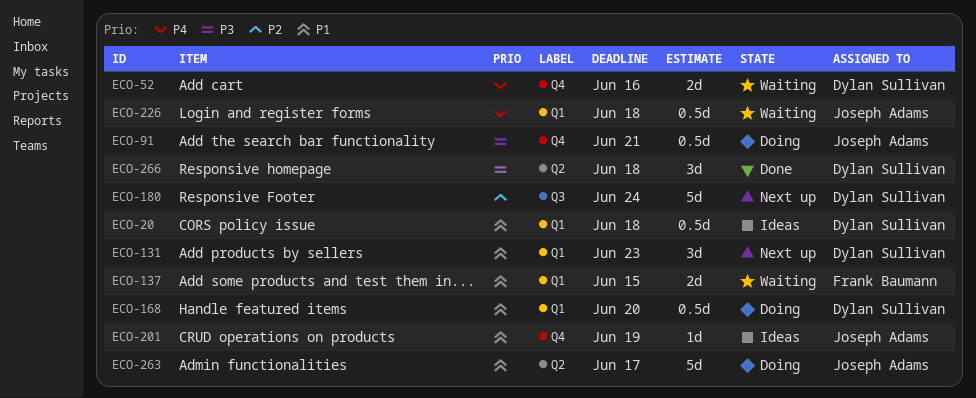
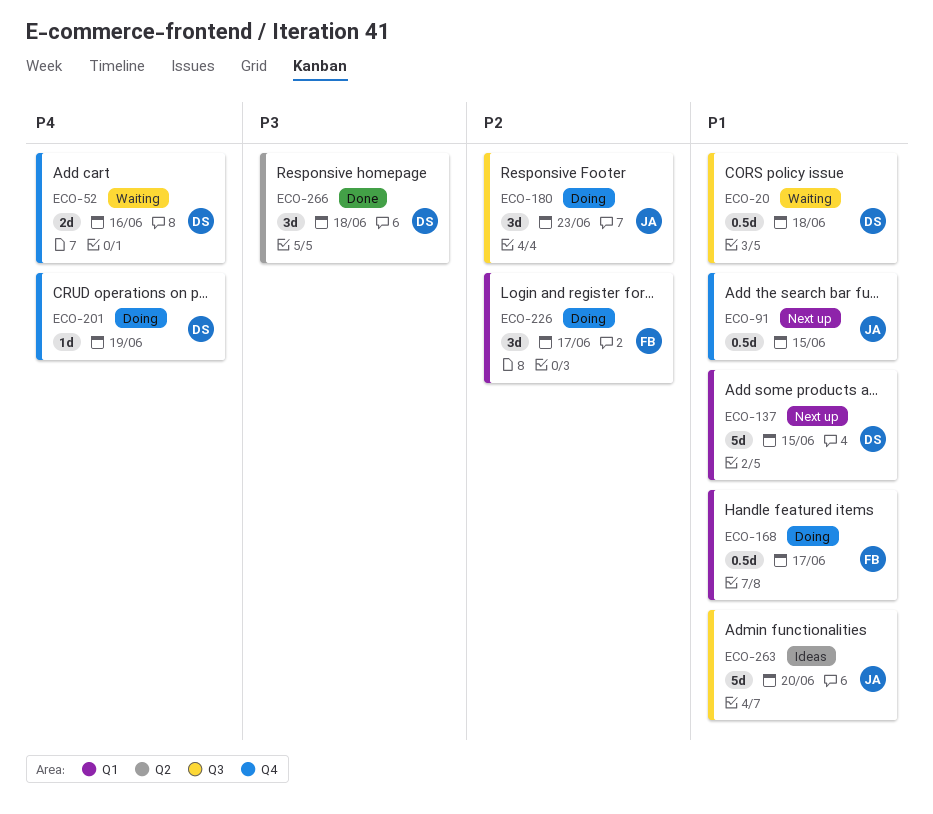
ECO-20, status: Ideas -> Waiting
ECO-20, label: Q1 -> Q3
ECO-91, status: Doing -> Next up
ECO-91, priority: P3 -> P1
ECO-91, due: Jun 21 -> Jun 15
ECO-131: present -> none
ECO-137, status: Waiting -> Next up
ECO-137, owner: Frank Baumann -> Dylan Sullivan
ECO-137, estimate: 2d -> 5d
ECO-168, owner: Dylan Sullivan -> Frank Baumann
ECO-168, due: Jun 20 -> Jun 17
ECO-180, status: Next up -> Doing
ECO-180, owner: Dylan Sullivan -> Joseph Adams
ECO-180, estimate: 5d -> 3d
ECO-180, due: Jun 24 -> Jun 23
ECO-201, status: Ideas -> Doing
ECO-201, owner: Joseph Adams -> Dylan Sullivan
ECO-201, priority: P1 -> P4
ECO-226, status: Waiting -> Doing
ECO-226, owner: Joseph Adams -> Frank Baumann
ECO-226, priority: P4 -> P2
ECO-226, estimate: 0.5d -> 3d
ECO-226, due: Jun 18 -> Jun 17
ECO-263, status: Doing -> Ideas
ECO-263, label: Q2 -> Q3
ECO-263, due: Jun 17 -> Jun 20

